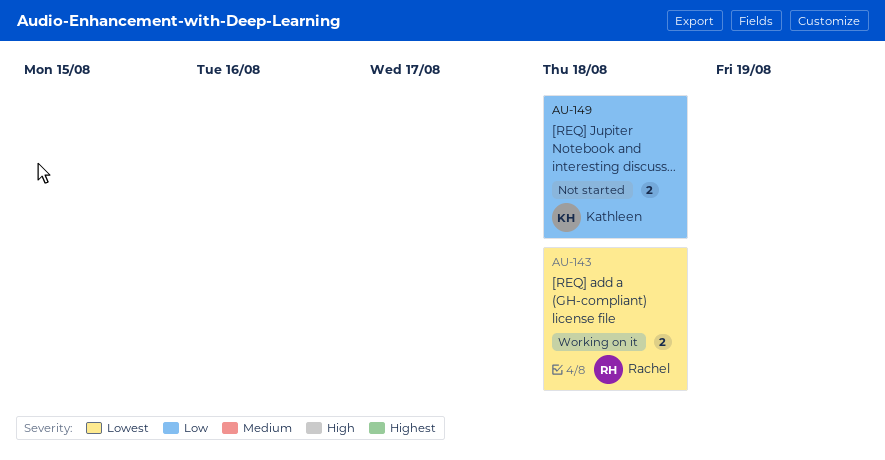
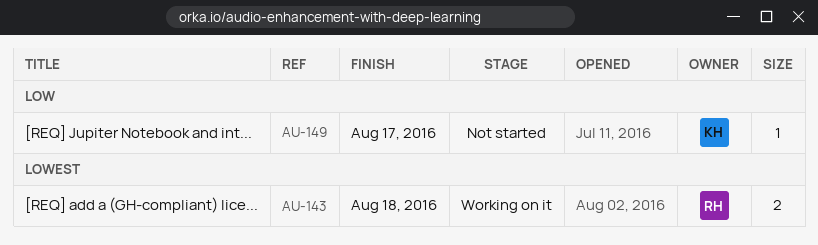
AU-149, estimate: 2 -> 1
AU-149, due: Aug 18 -> Aug 17

